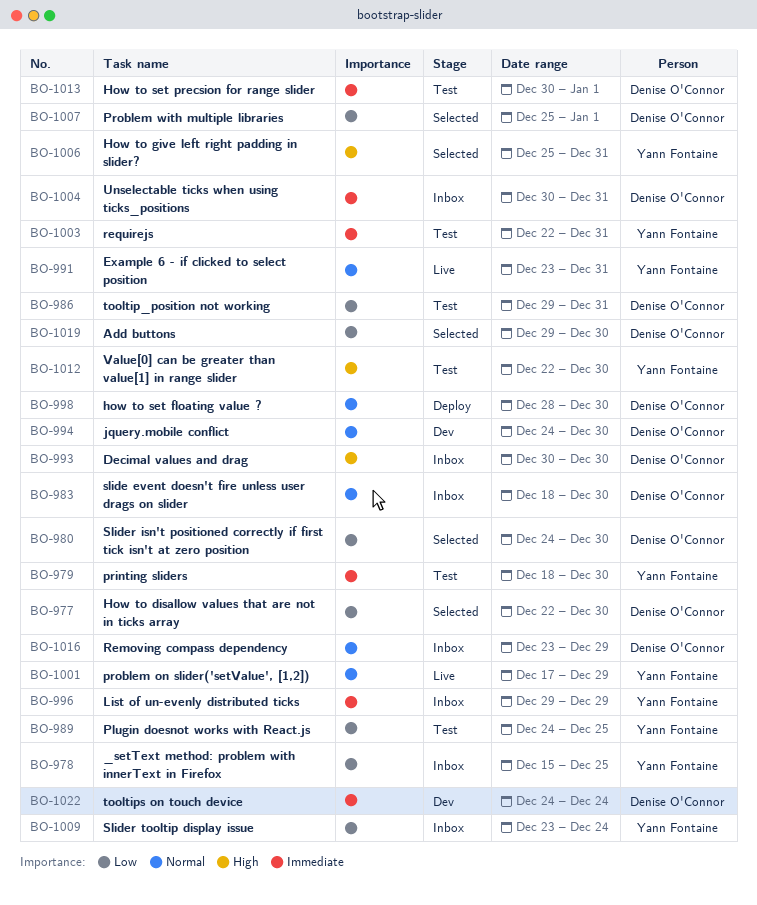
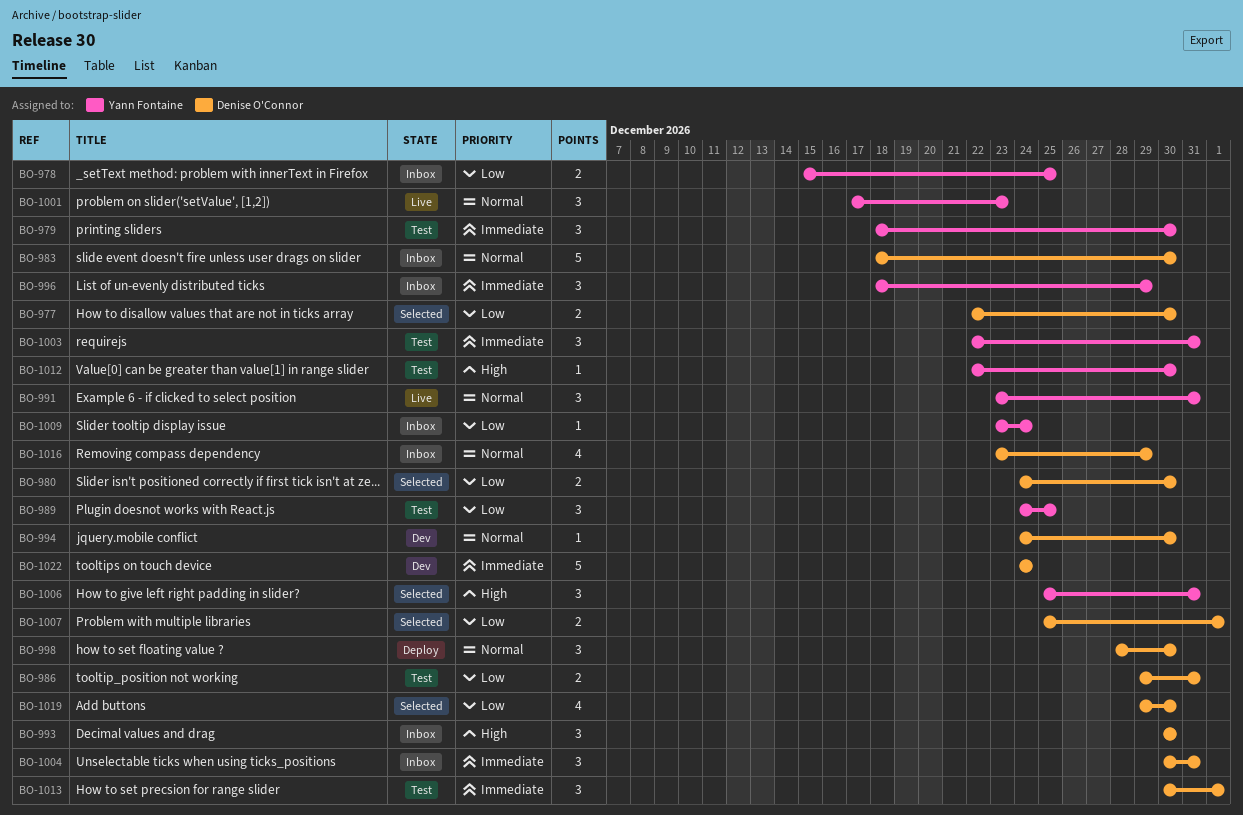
BO-996, start: Dec 29 -> Dec 18
BO-1001, due: Dec 29 -> Dec 23

